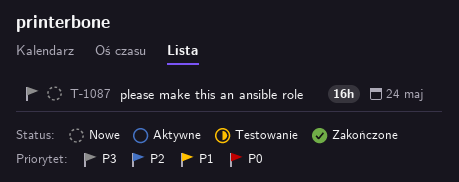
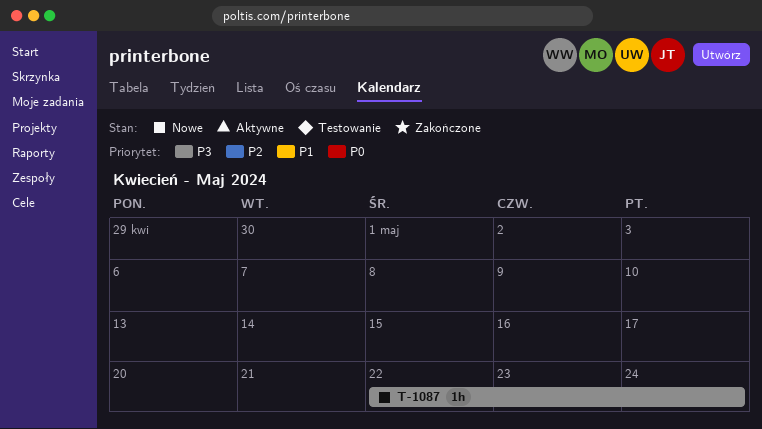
T-1087, estimate: 16h -> 1h

